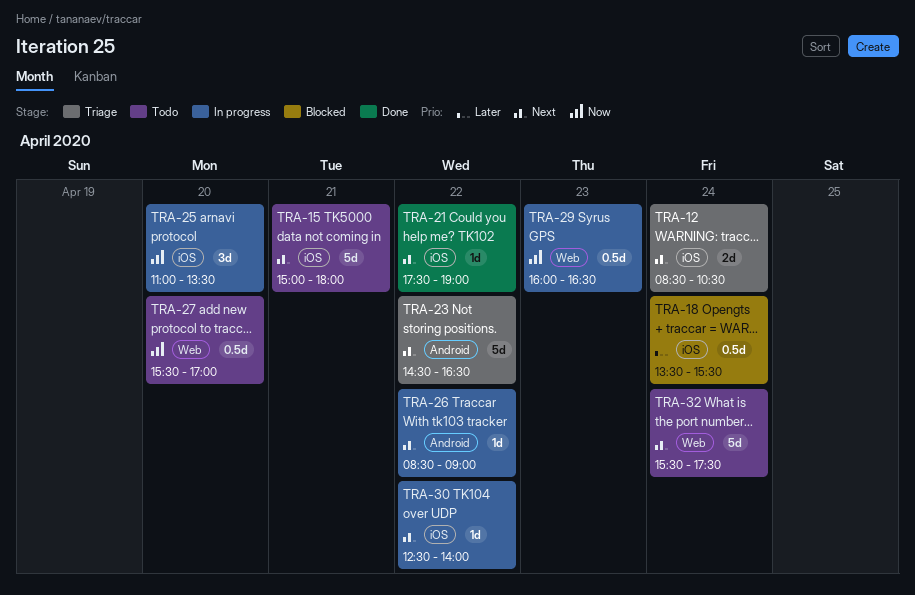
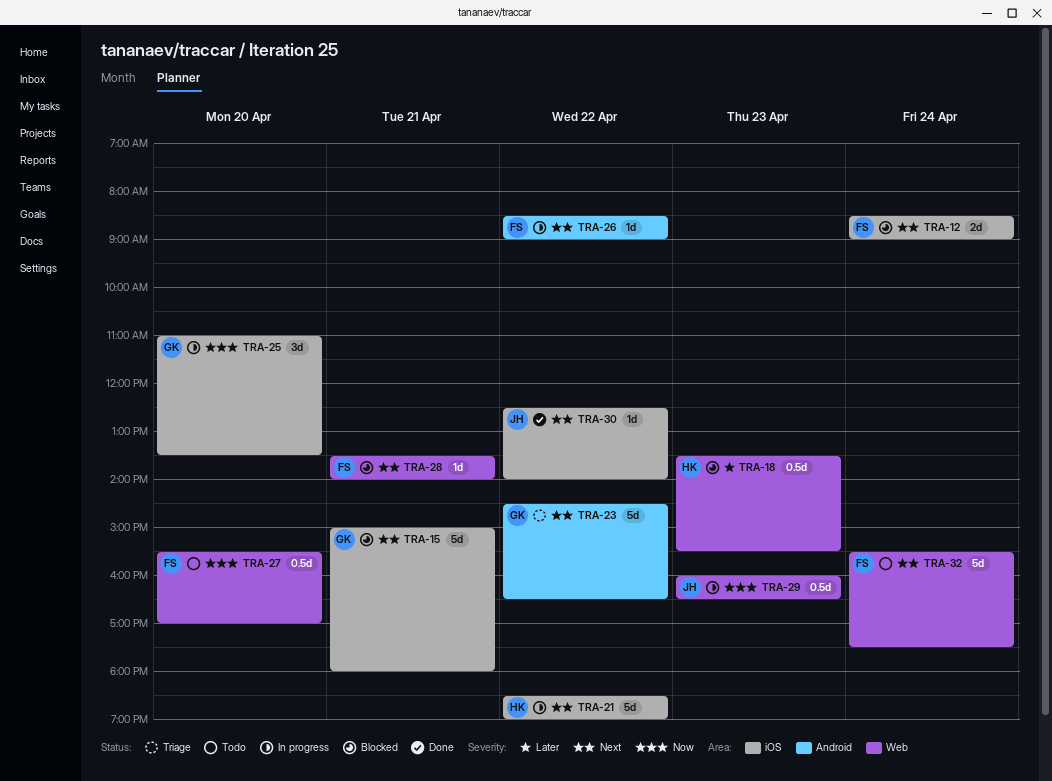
TRA-12, status: Triage -> Blocked
TRA-12, ends: 10:30 -> 09:00
TRA-15, status: Todo -> Blocked
TRA-18, label: iOS -> Web
TRA-18, day: Apr 24 -> Apr 23
TRA-21, status: Done -> In progress
TRA-21, estimate: 1d -> 5d
TRA-21, begins: 17:30 -> 18:30
TRA-28: none -> present
TRA-30, status: In progress -> Done

